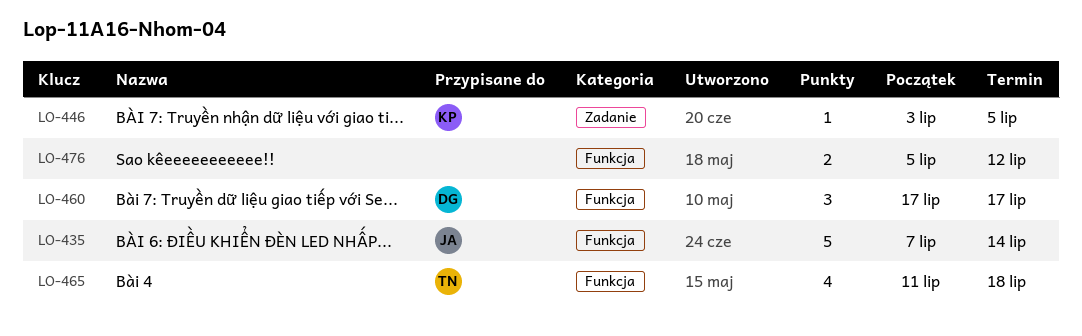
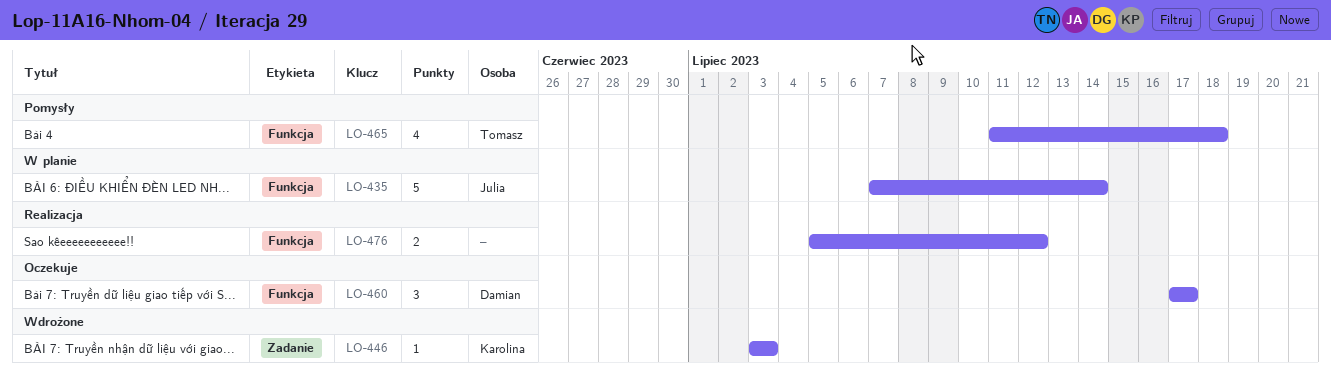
LO-446, due: Jul 5 -> Jul 3

